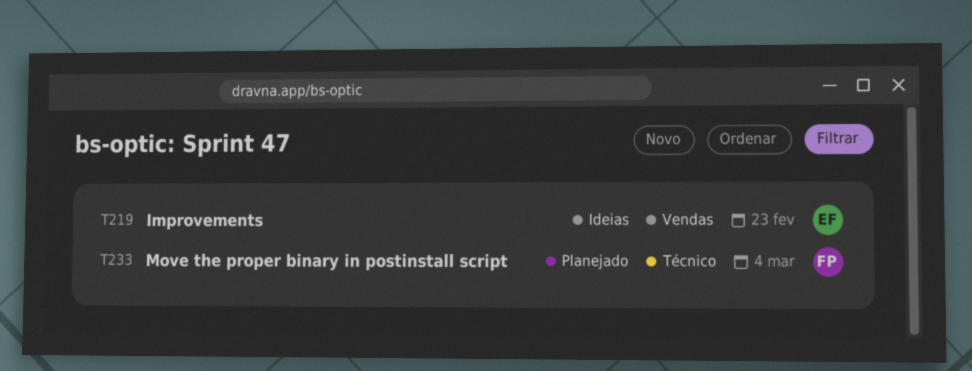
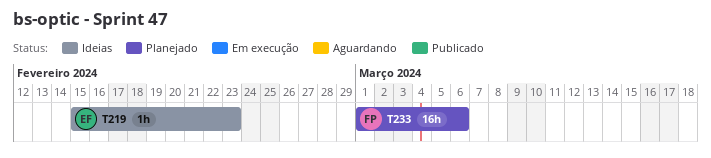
T233, due: Mar 4 -> Mar 6

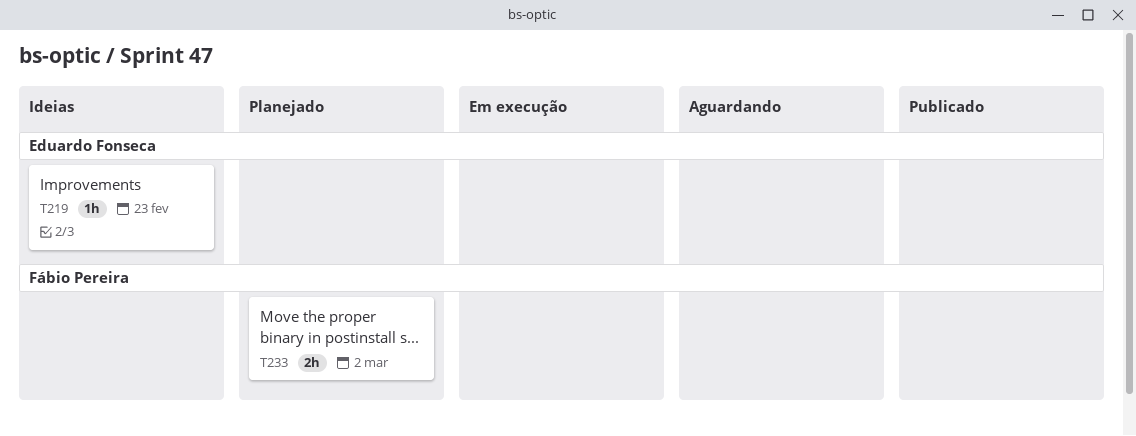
T233, estimate: 16h -> 2h
T233, due: Mar 6 -> Mar 2

